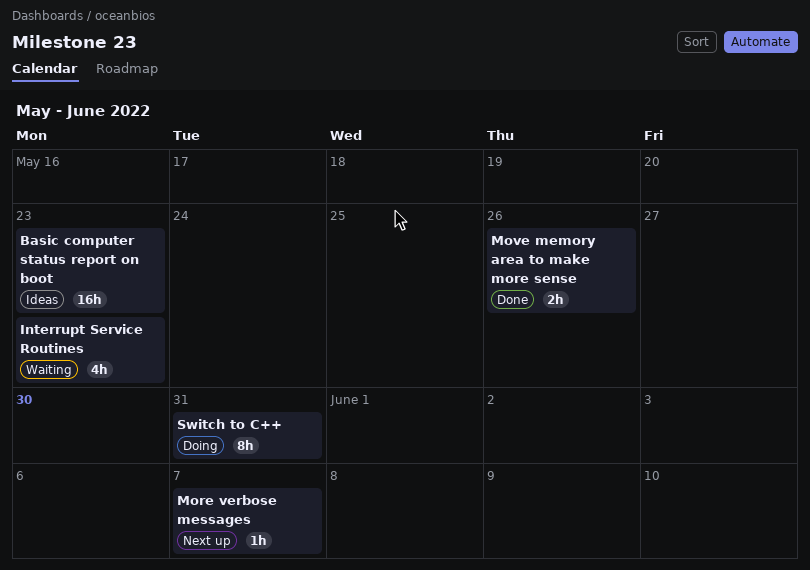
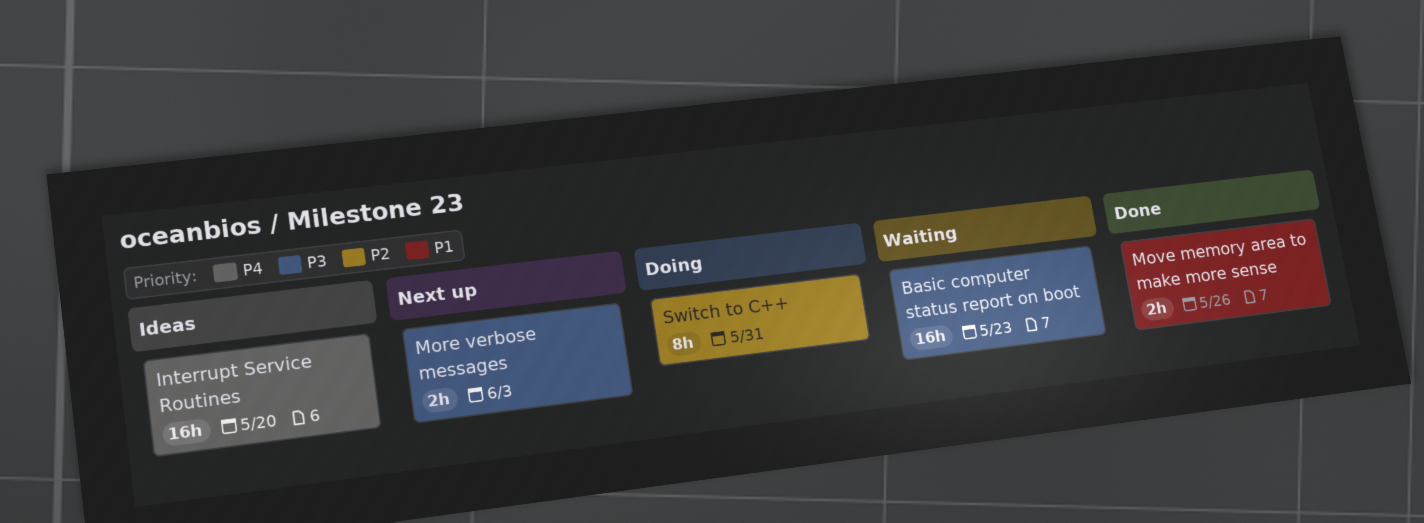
Basic computer status report on boot, status: Ideas -> Waiting
Interrupt Service Routines, status: Waiting -> Ideas
Interrupt Service Routines, estimate: 4h -> 16h
Interrupt Service Routines, due: May 23 -> May 20
More verbose messages, estimate: 1h -> 2h
More verbose messages, due: Jun 7 -> Jun 3

